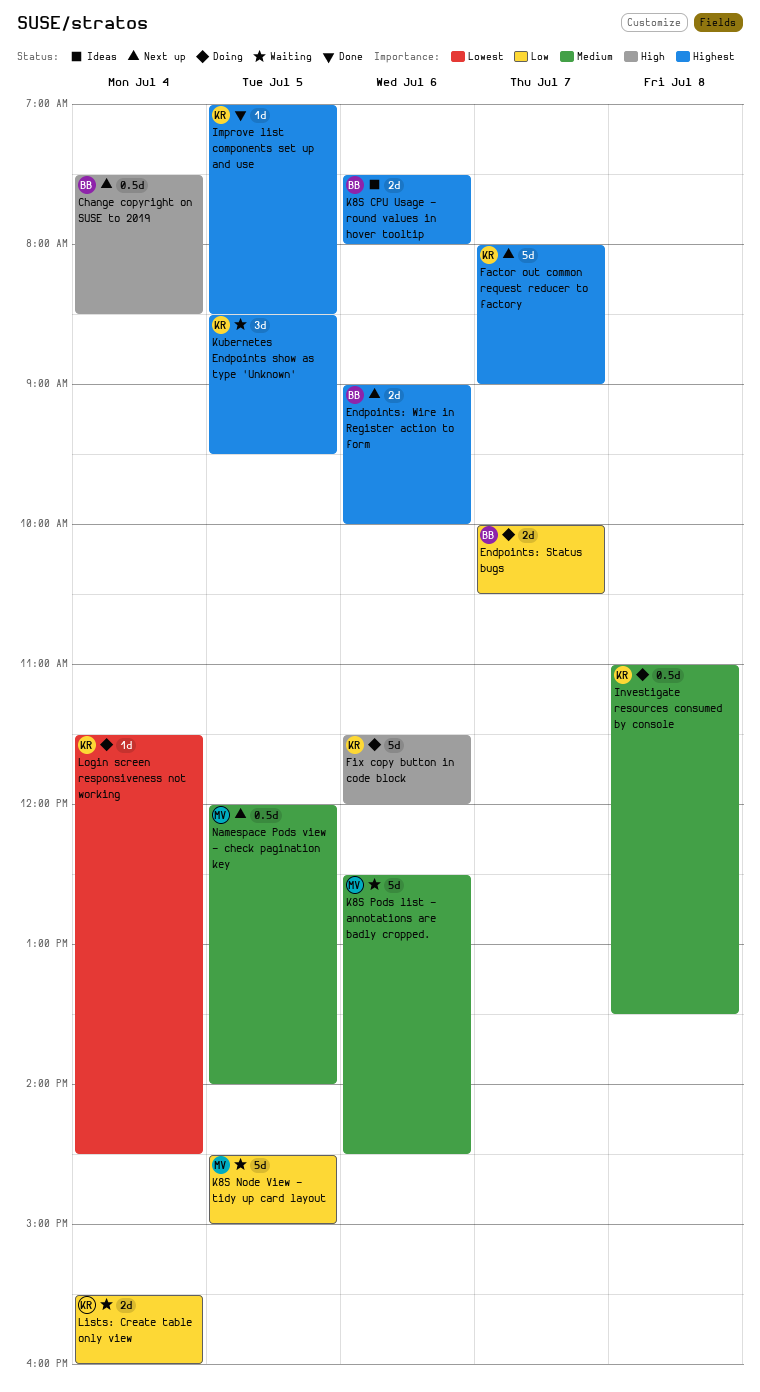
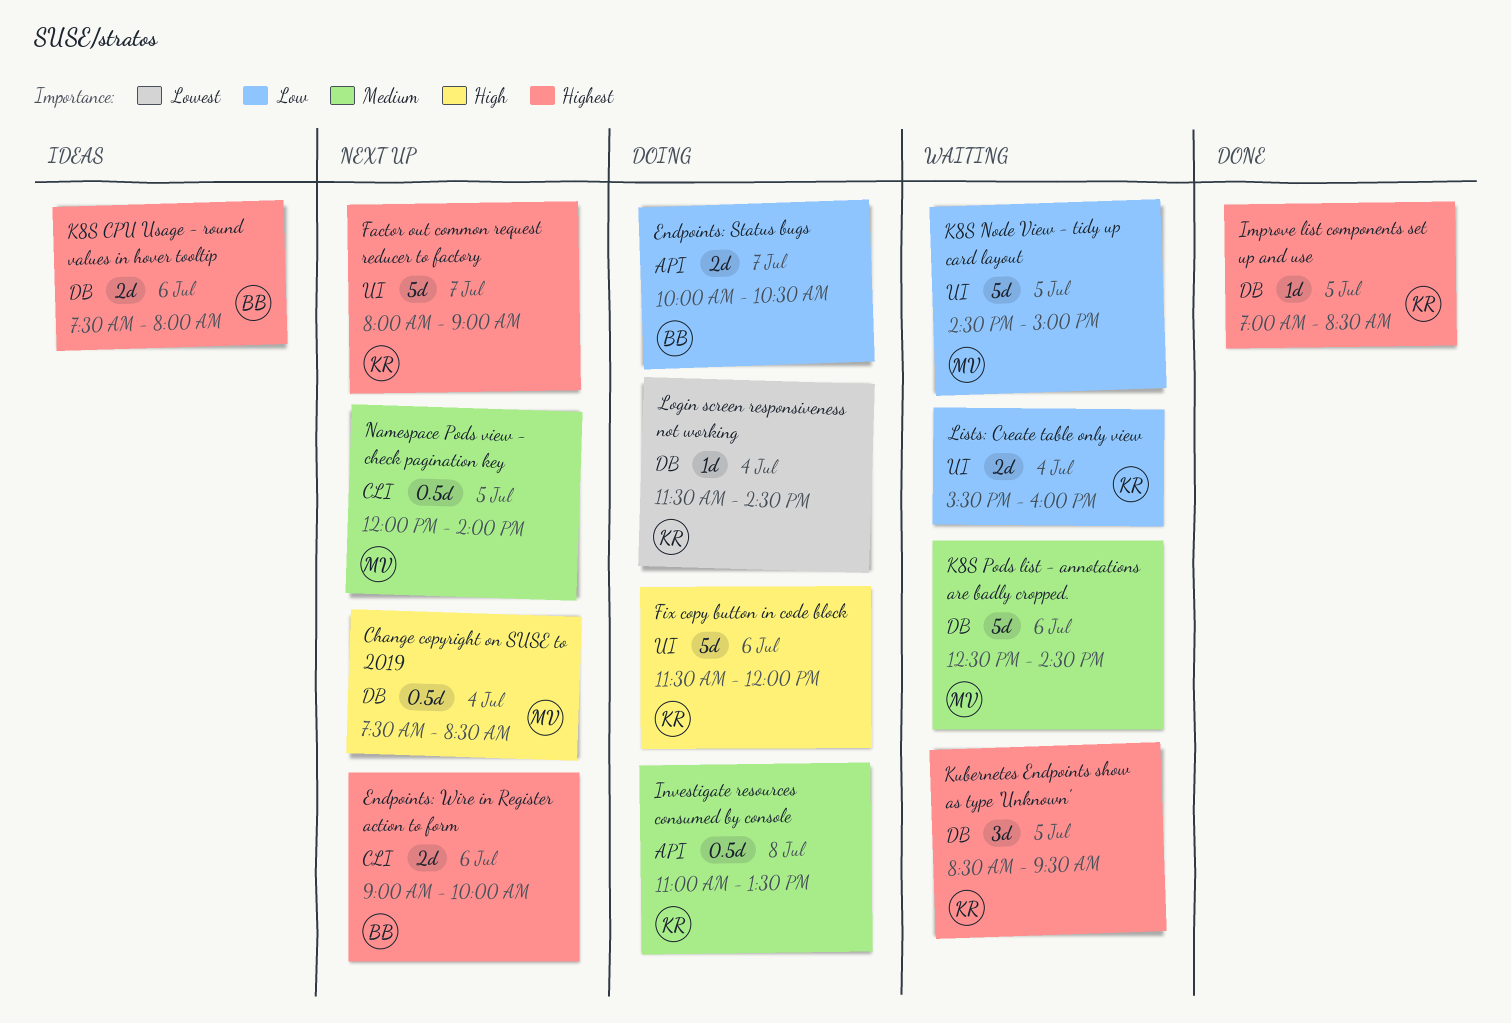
Change copyright on SUSE to 2019, owner: BB -> MV

